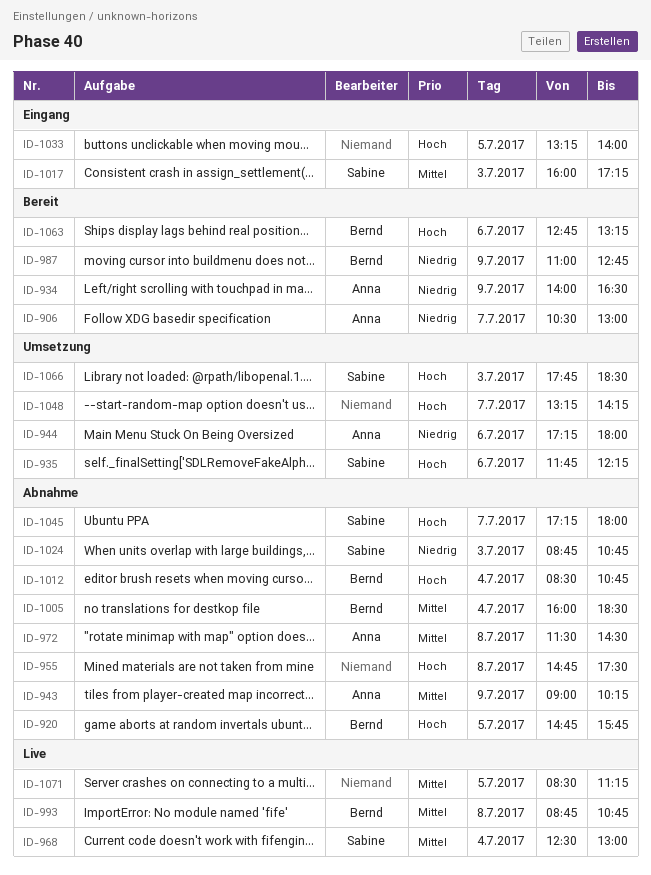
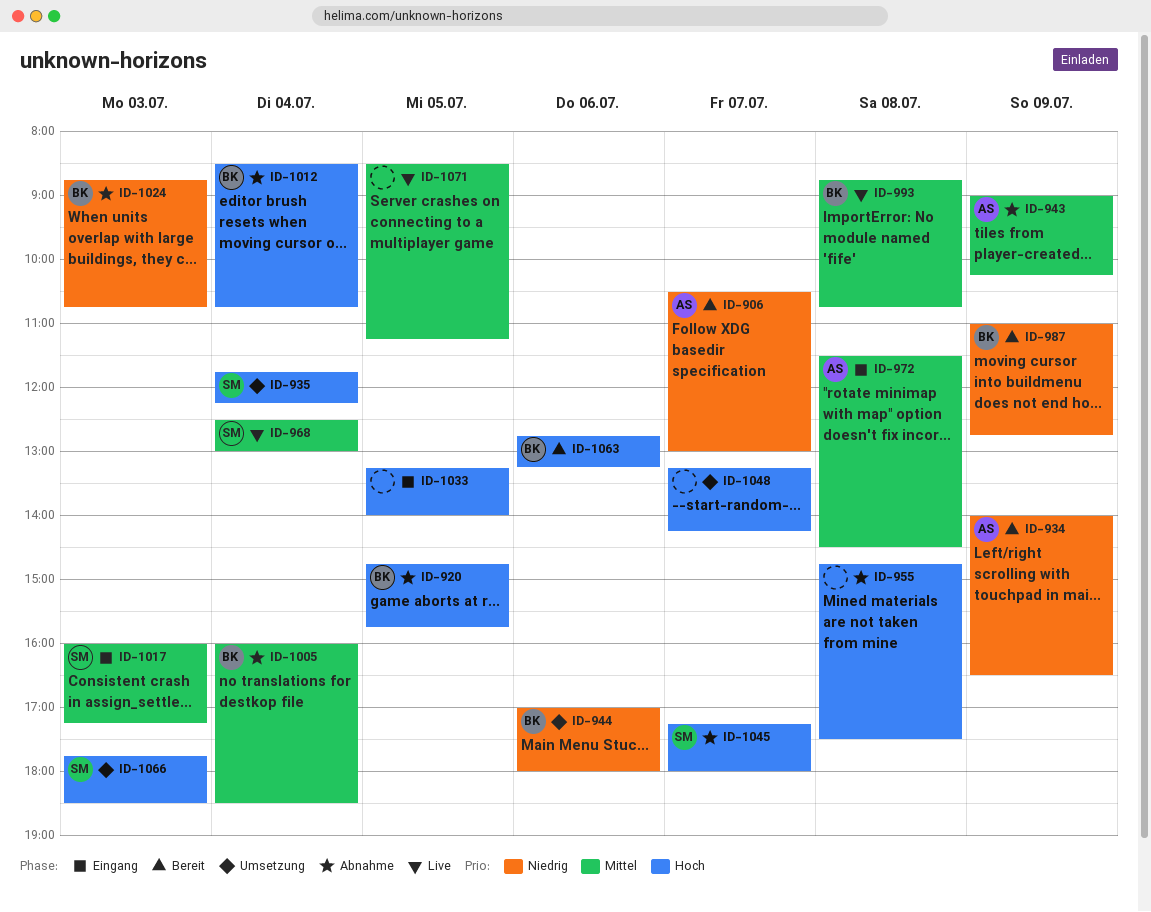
ID-935, day: Jul 6 -> Jul 4
ID-944, owner: Anna -> Bernd
ID-944, begins: 17:15 -> 17:00
ID-972, status: Abnahme -> Eingang
ID-1024, owner: Sabine -> Bernd

